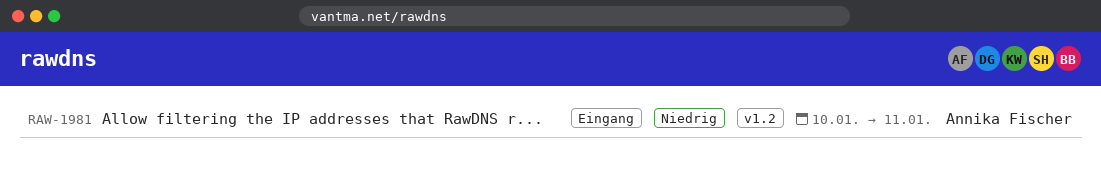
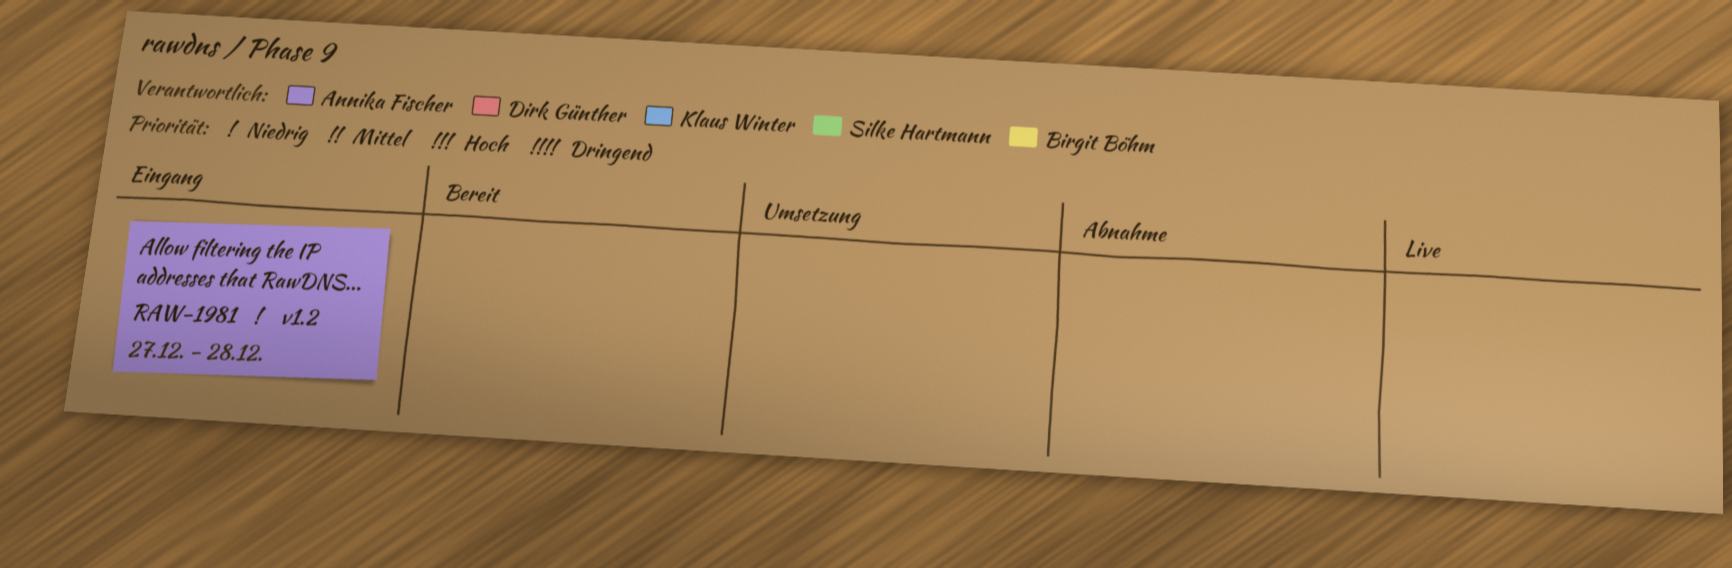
RAW-1981, start: Jan 10 -> Dec 27
RAW-1981, due: Jan 11 -> Dec 28

